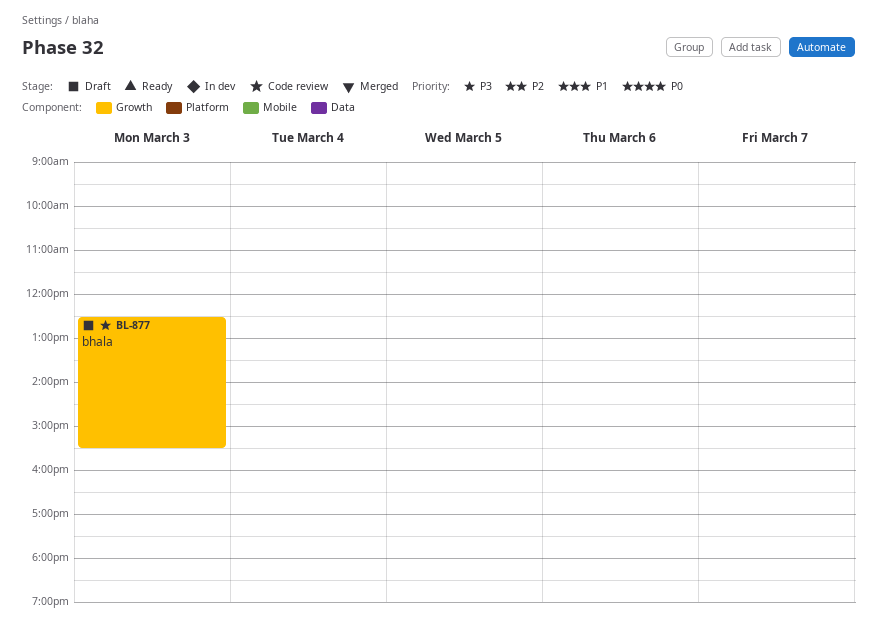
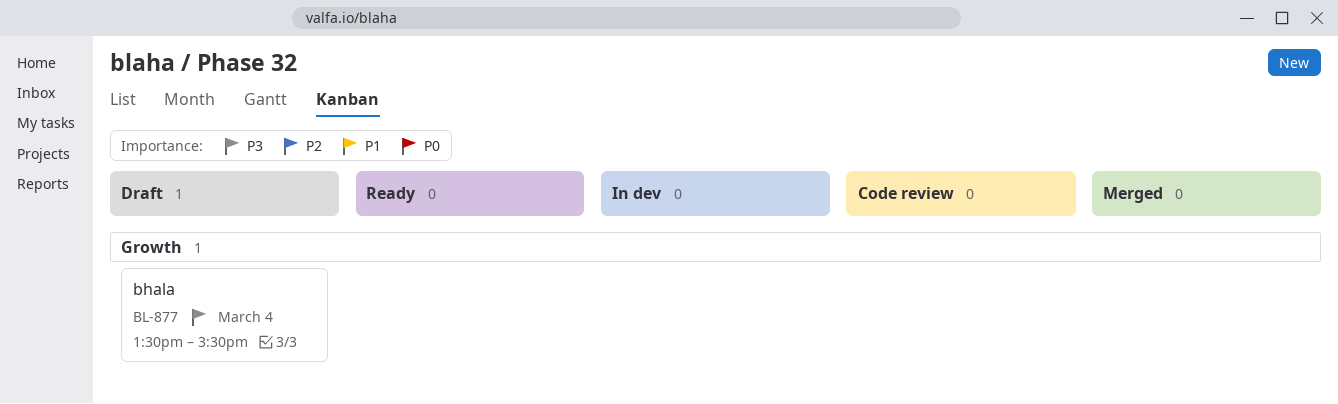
BL-877, day: Mar 3 -> Mar 4
BL-877, begins: 12:30 -> 13:30

